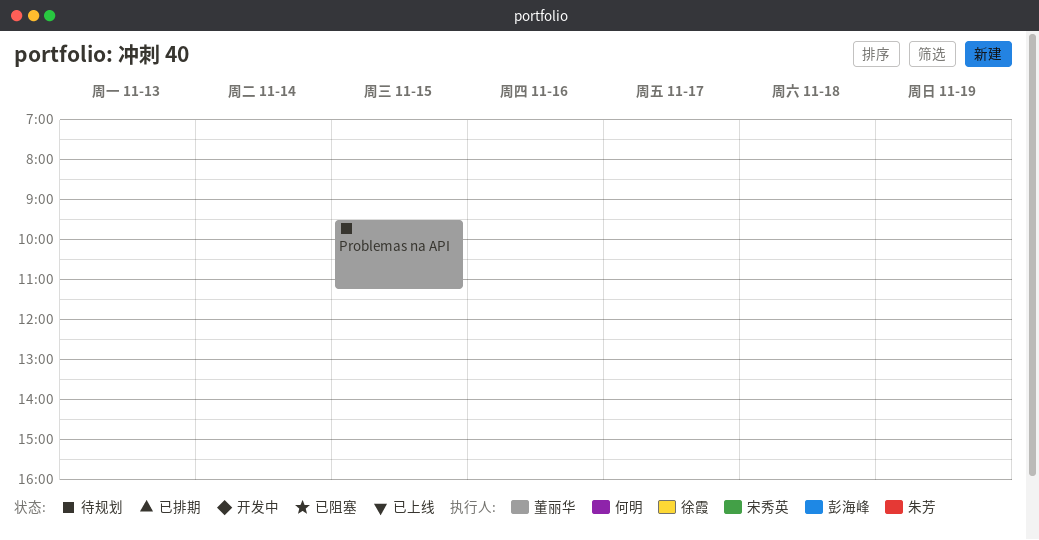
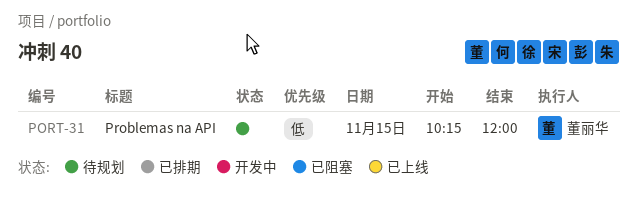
Problemas na API, begins: 09:30 -> 10:15
Problemas na API, ends: 11:15 -> 12:00

